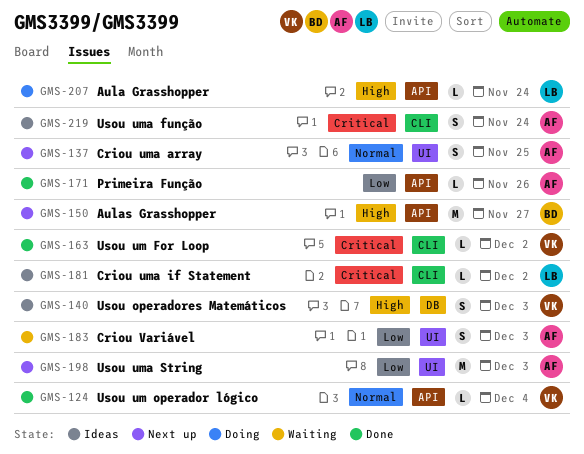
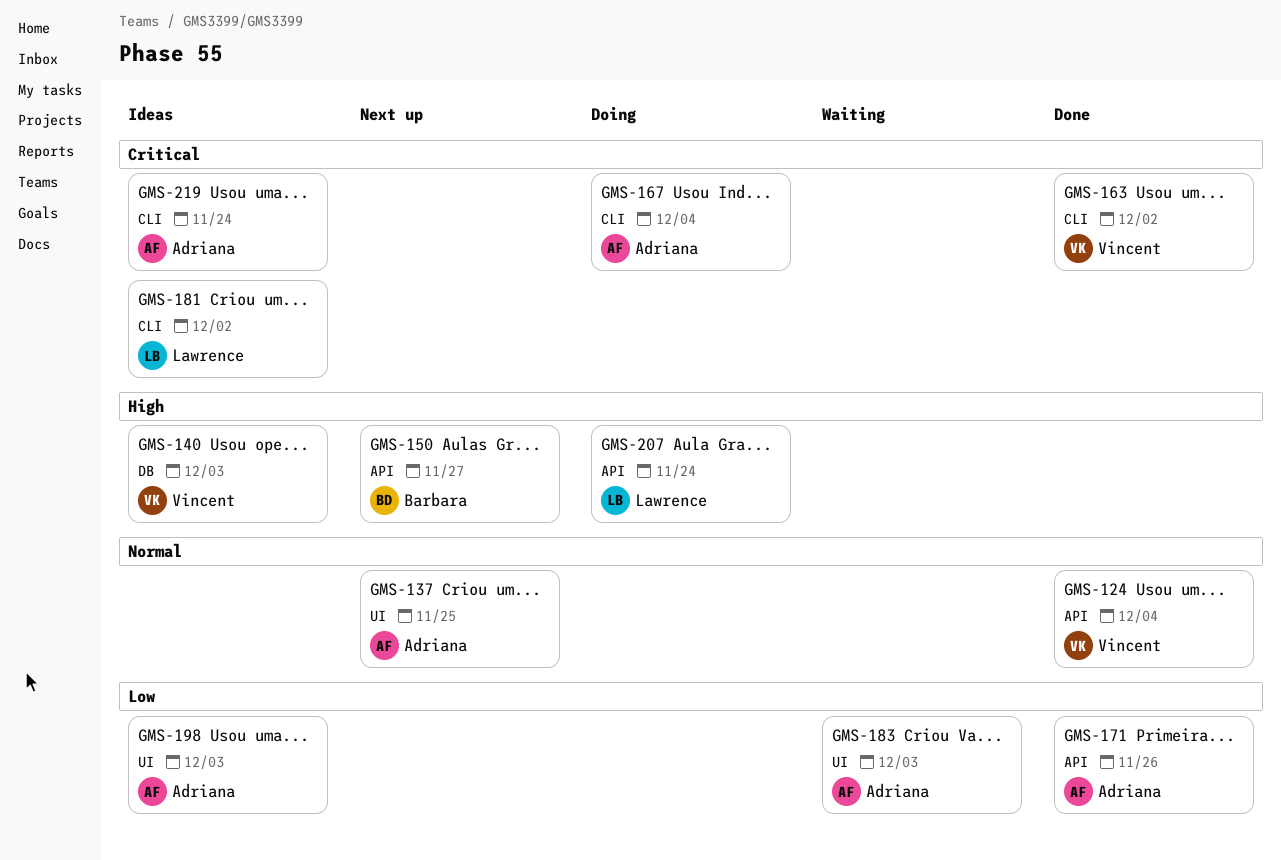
GMS-167: none -> present
GMS-198, status: Next up -> Ideas

